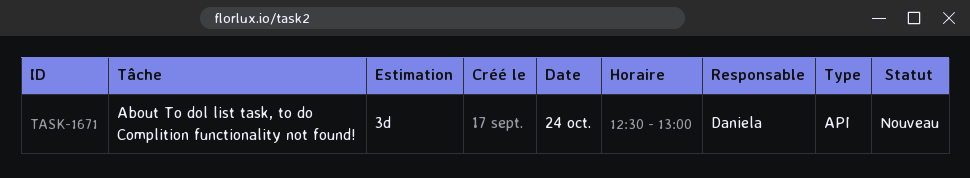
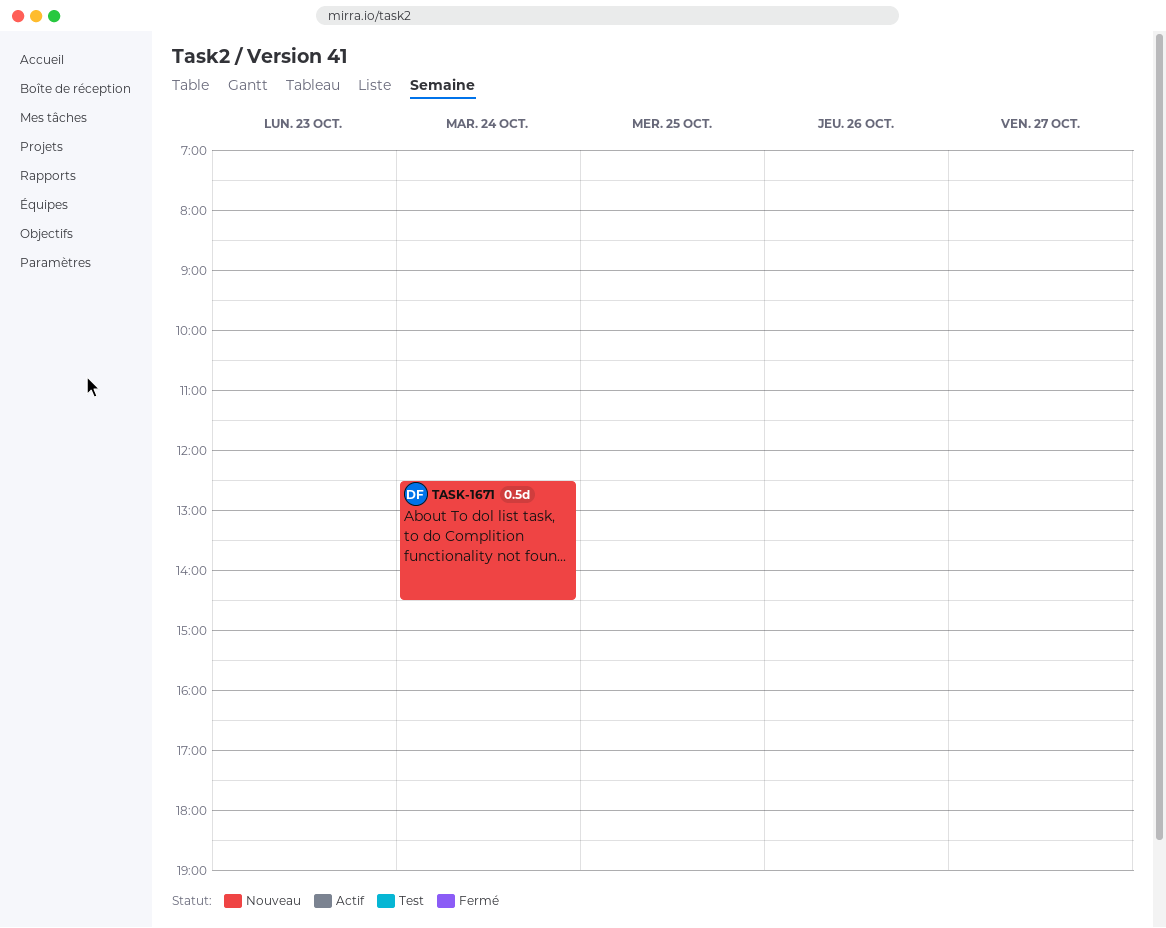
TASK-1671, estimate: 3d -> 0.5d
TASK-1671, ends: 13:00 -> 14:30

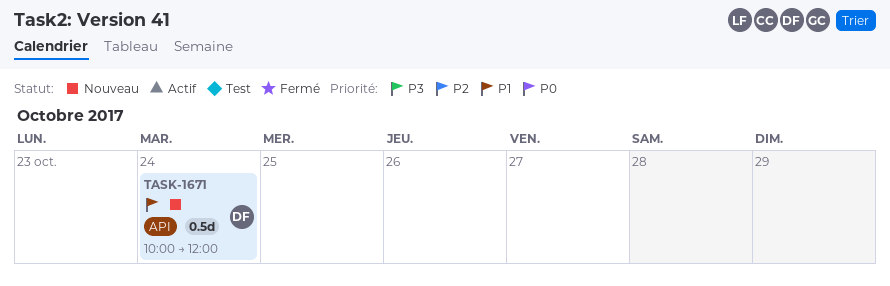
TASK-1671, begins: 12:30 -> 10:00
TASK-1671, ends: 14:30 -> 12:00

